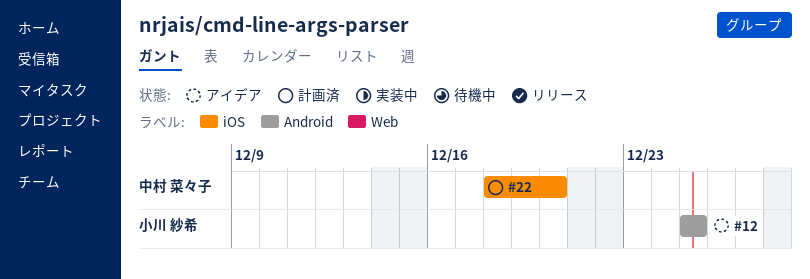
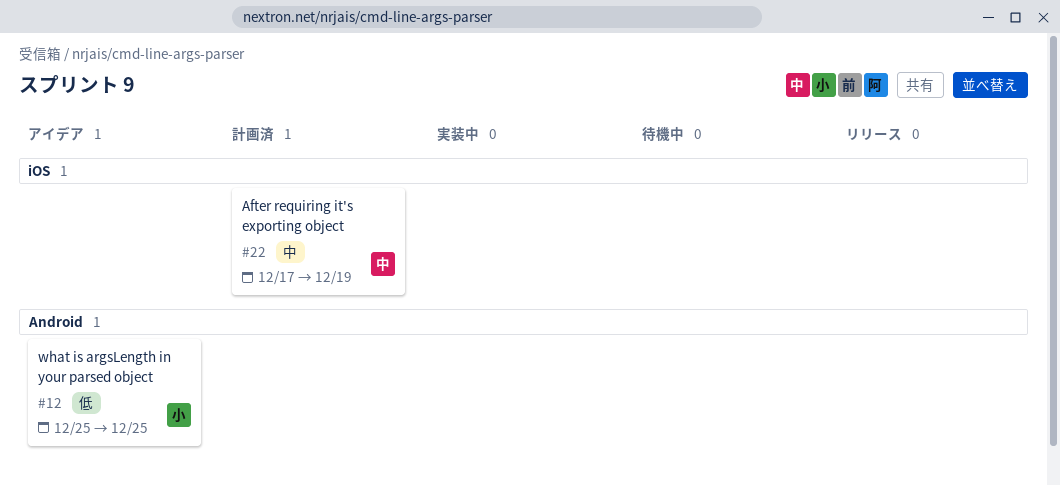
#22, start: Dec 18 -> Dec 17
#22, due: Dec 20 -> Dec 19

